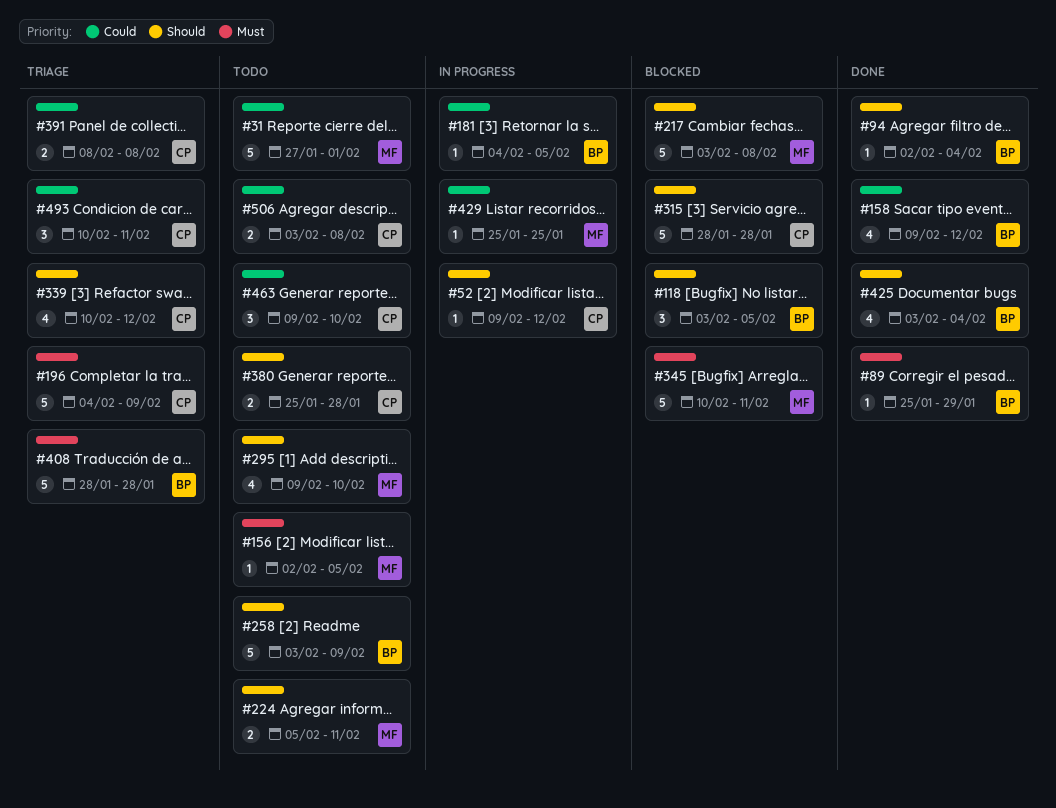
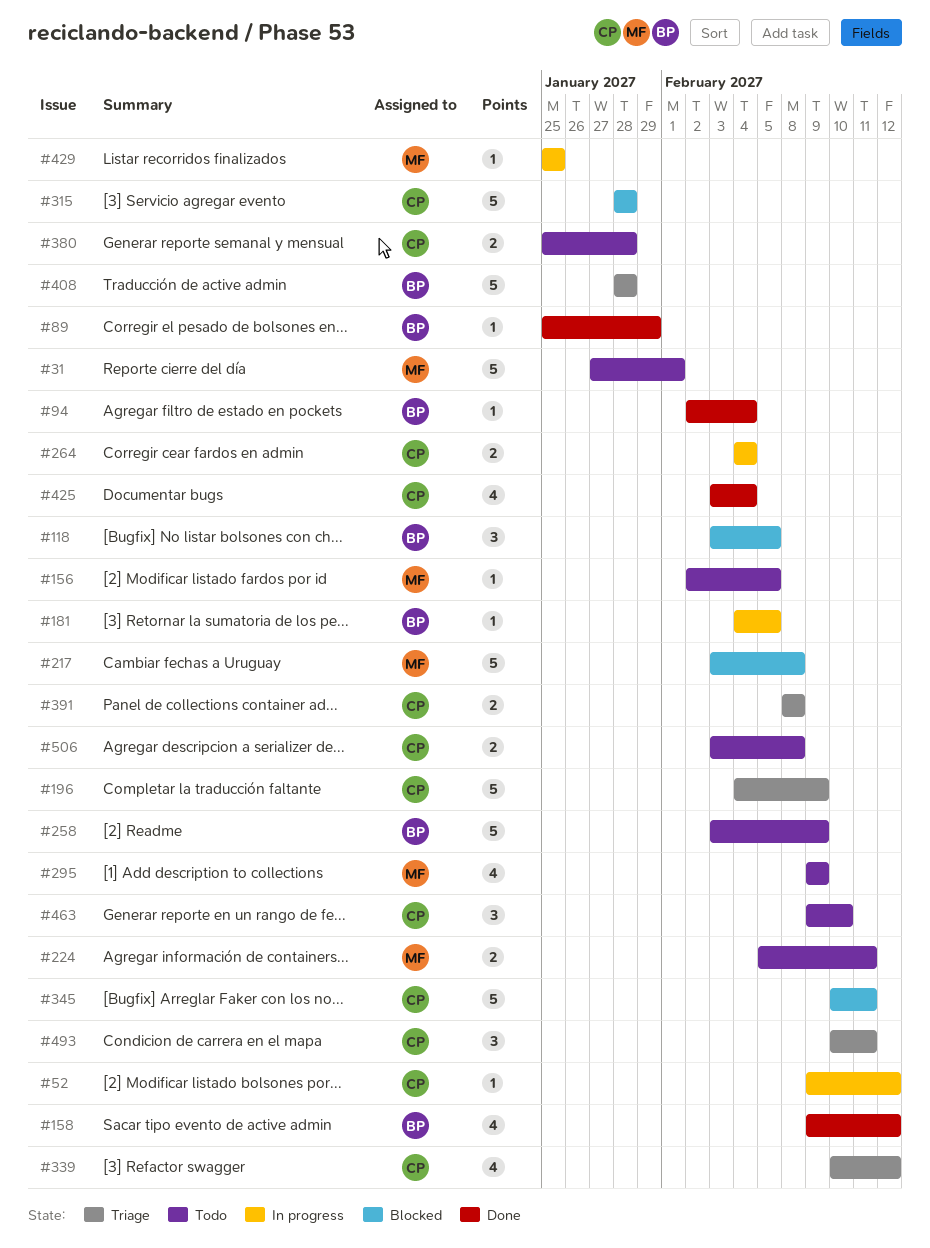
#264: none -> present
#295, due: Feb 10 -> Feb 9
#345, owner: MF -> CP
#425, owner: BP -> CP

